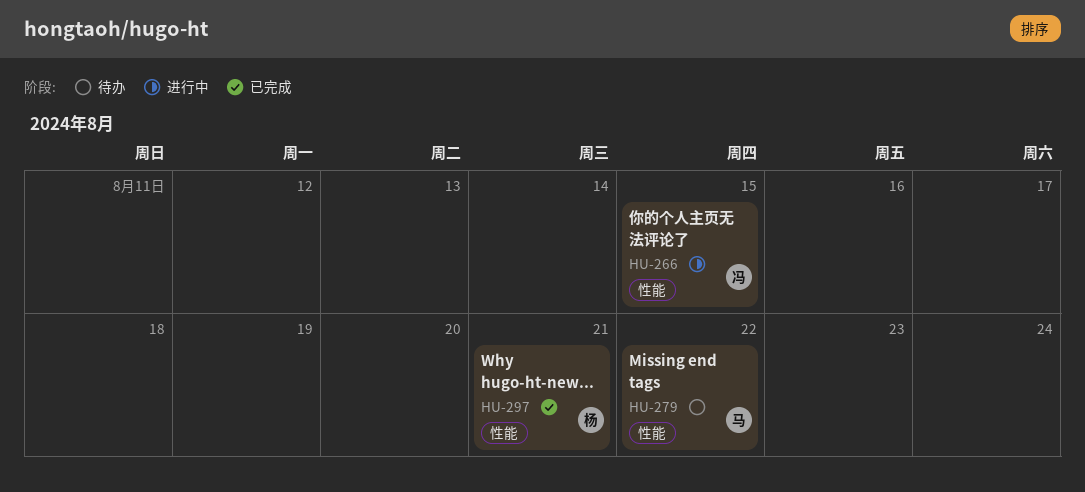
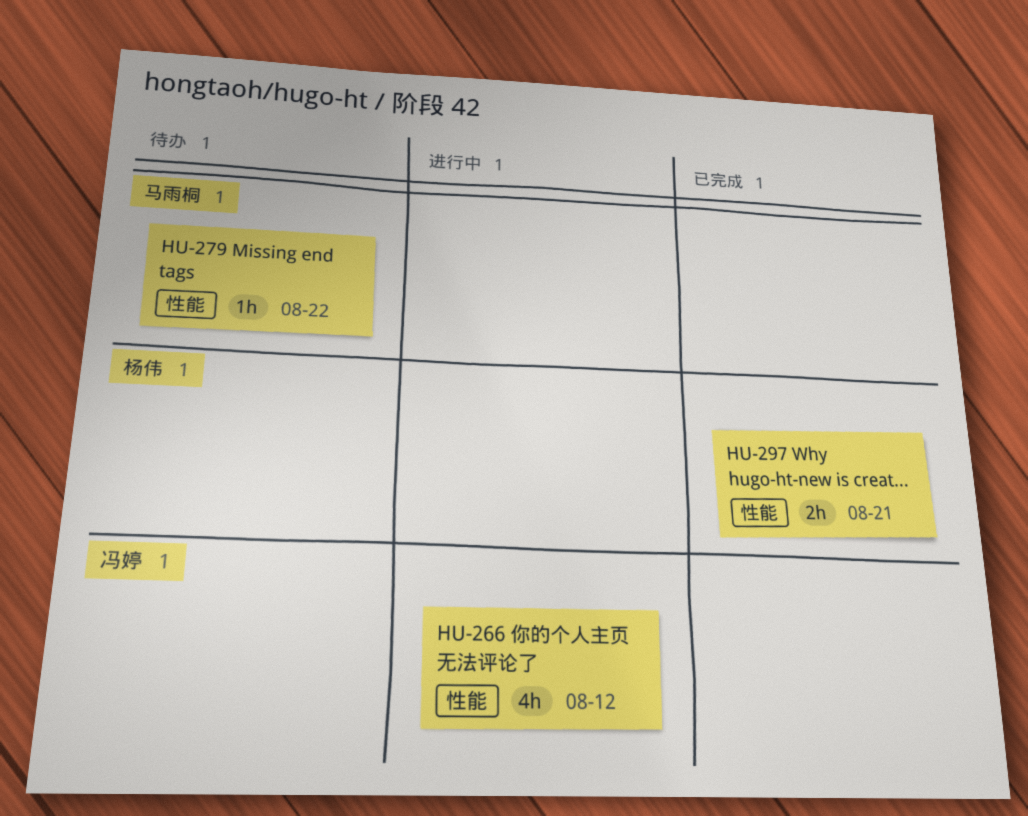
HU-266, due: Aug 15 -> Aug 12

